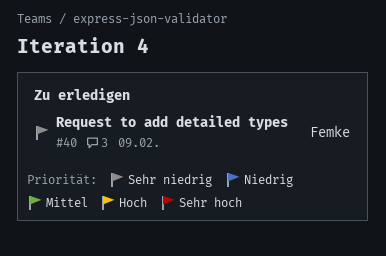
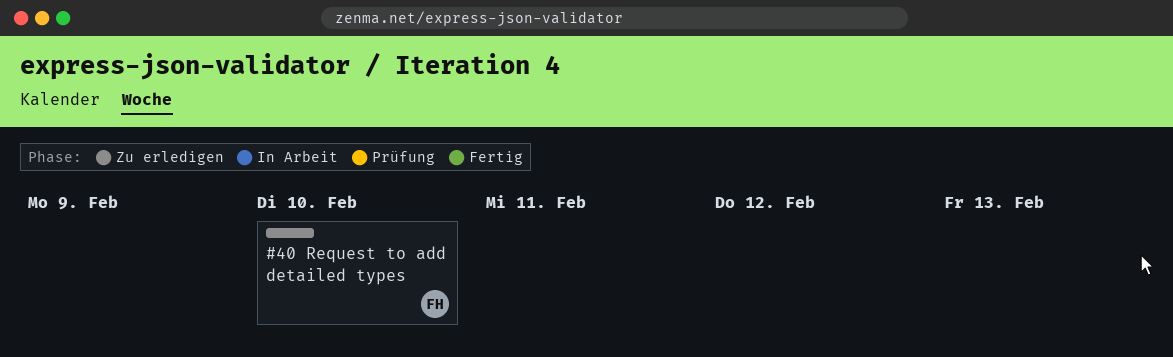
#40, due: Feb 9 -> Feb 10

